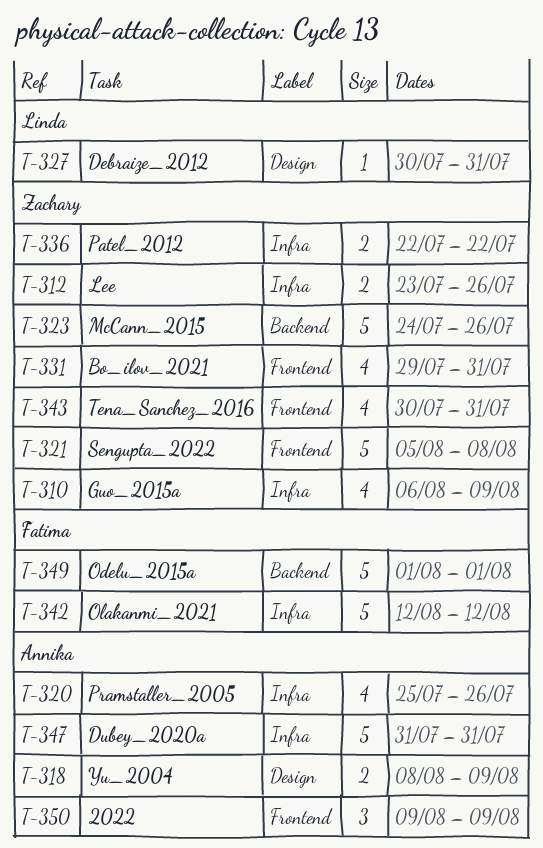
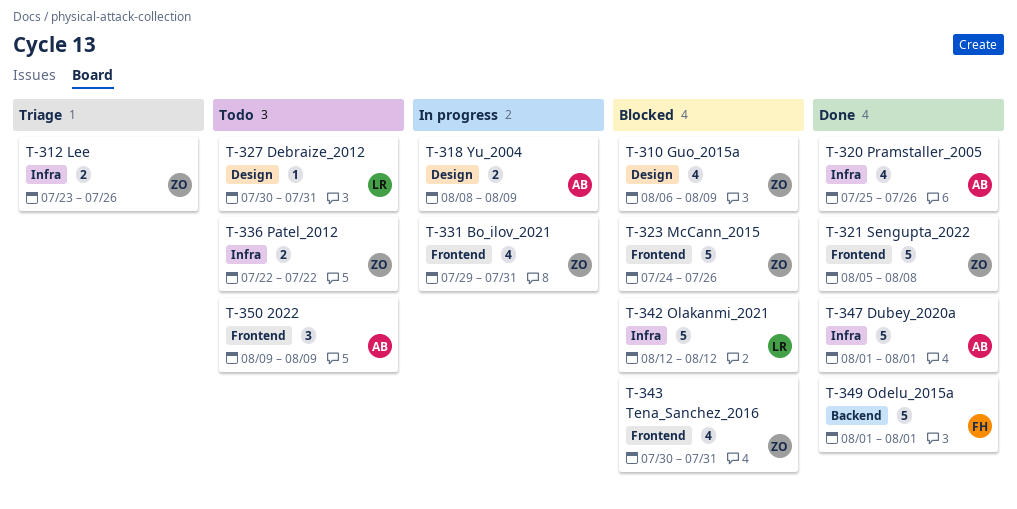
T-310, label: Infra -> Design
T-323, label: Backend -> Frontend
T-342, owner: Fatima -> Linda
T-347, start: Jul 31 -> Aug 1
T-347, due: Jul 31 -> Aug 1

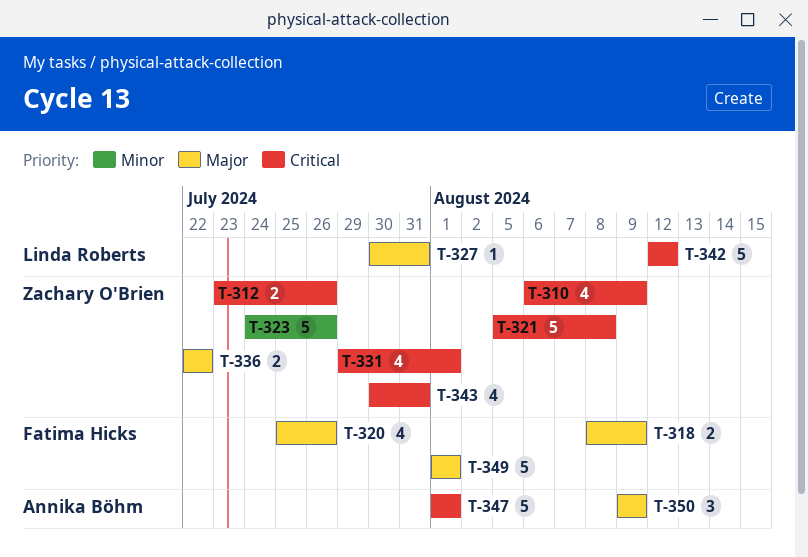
T-318, owner: Annika Böhm -> Fatima Hicks
T-320, owner: Annika Böhm -> Fatima Hicks
T-331, due: Jul 31 -> Aug 1

